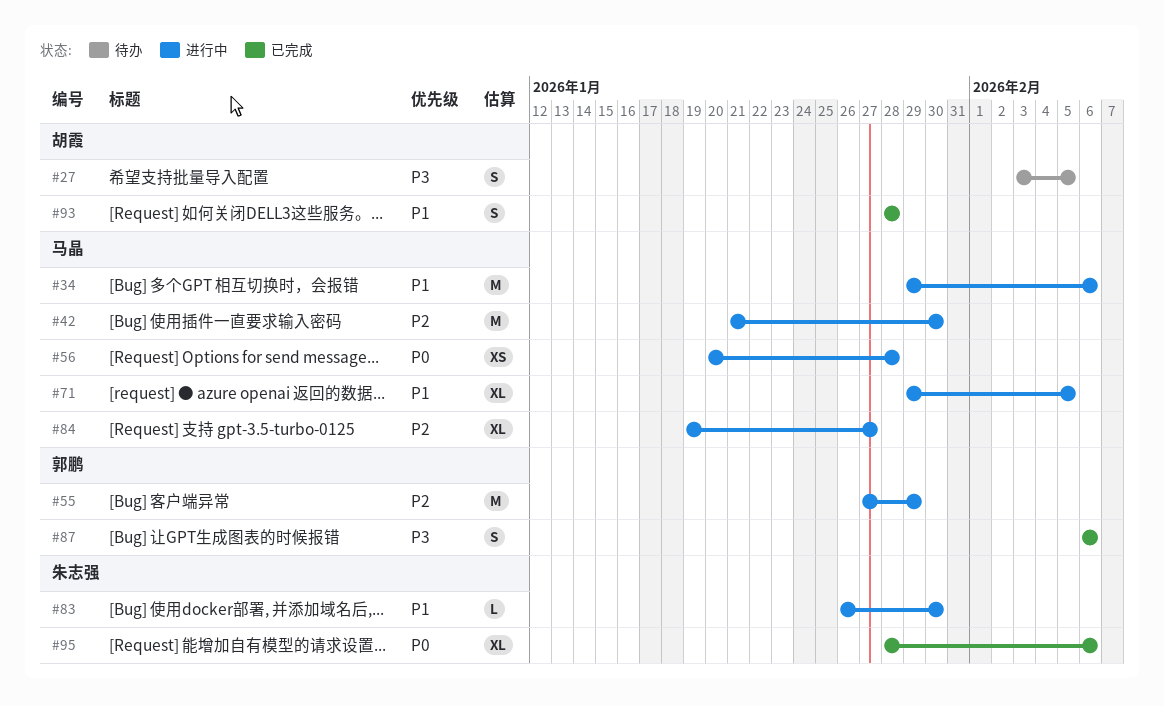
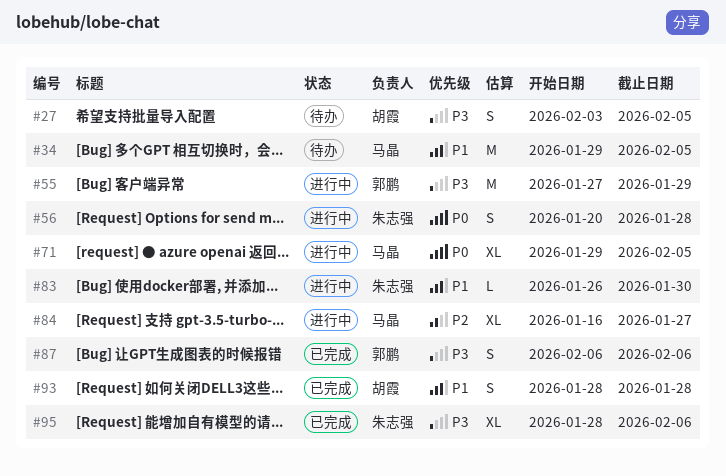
#34, status: 进行中 -> 待办
#34, due: Feb 6 -> Feb 5
#42: present -> none
#55, priority: P2 -> P3
#56, owner: 马晶 -> 朱志强
#56, estimate: XS -> S
#71, priority: P1 -> P0
#84, start: Jan 19 -> Jan 16
#95, priority: P0 -> P3

